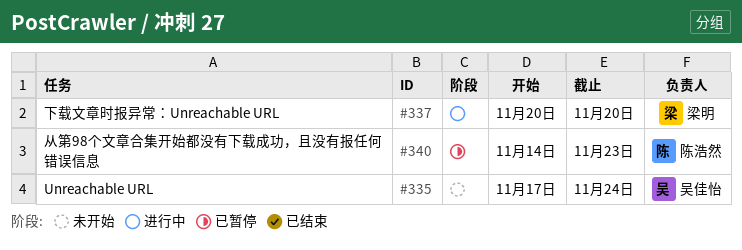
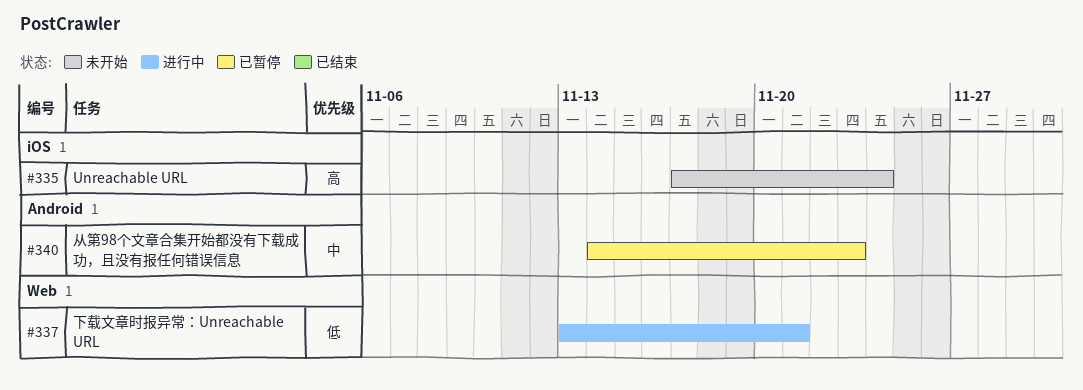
#337, start: Nov 20 -> Nov 13
#337, due: Nov 20 -> Nov 21

